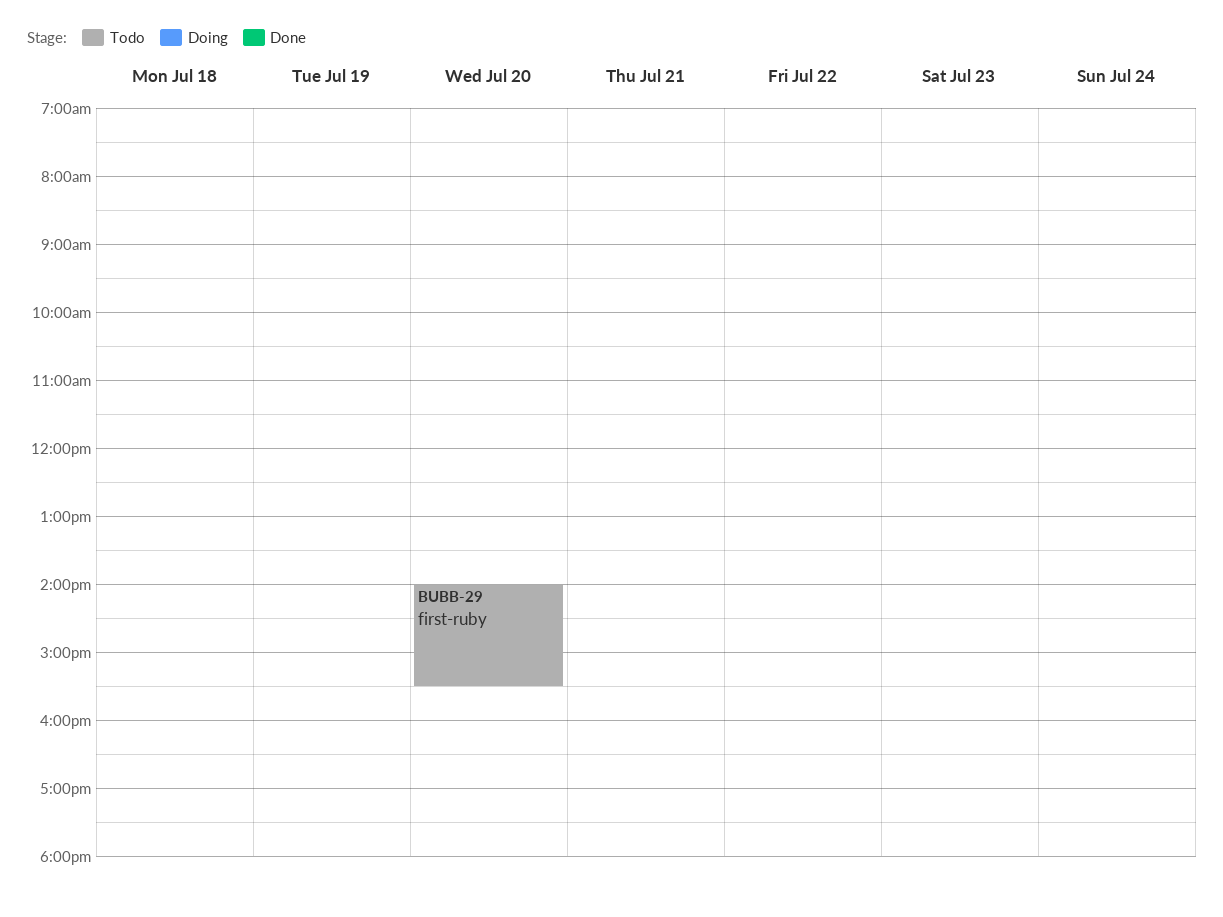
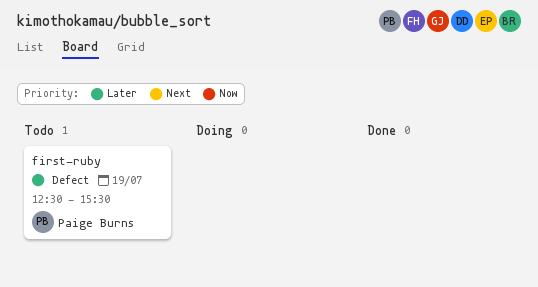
first-ruby, day: Jul 20 -> Jul 19
first-ruby, begins: 14:00 -> 12:30

